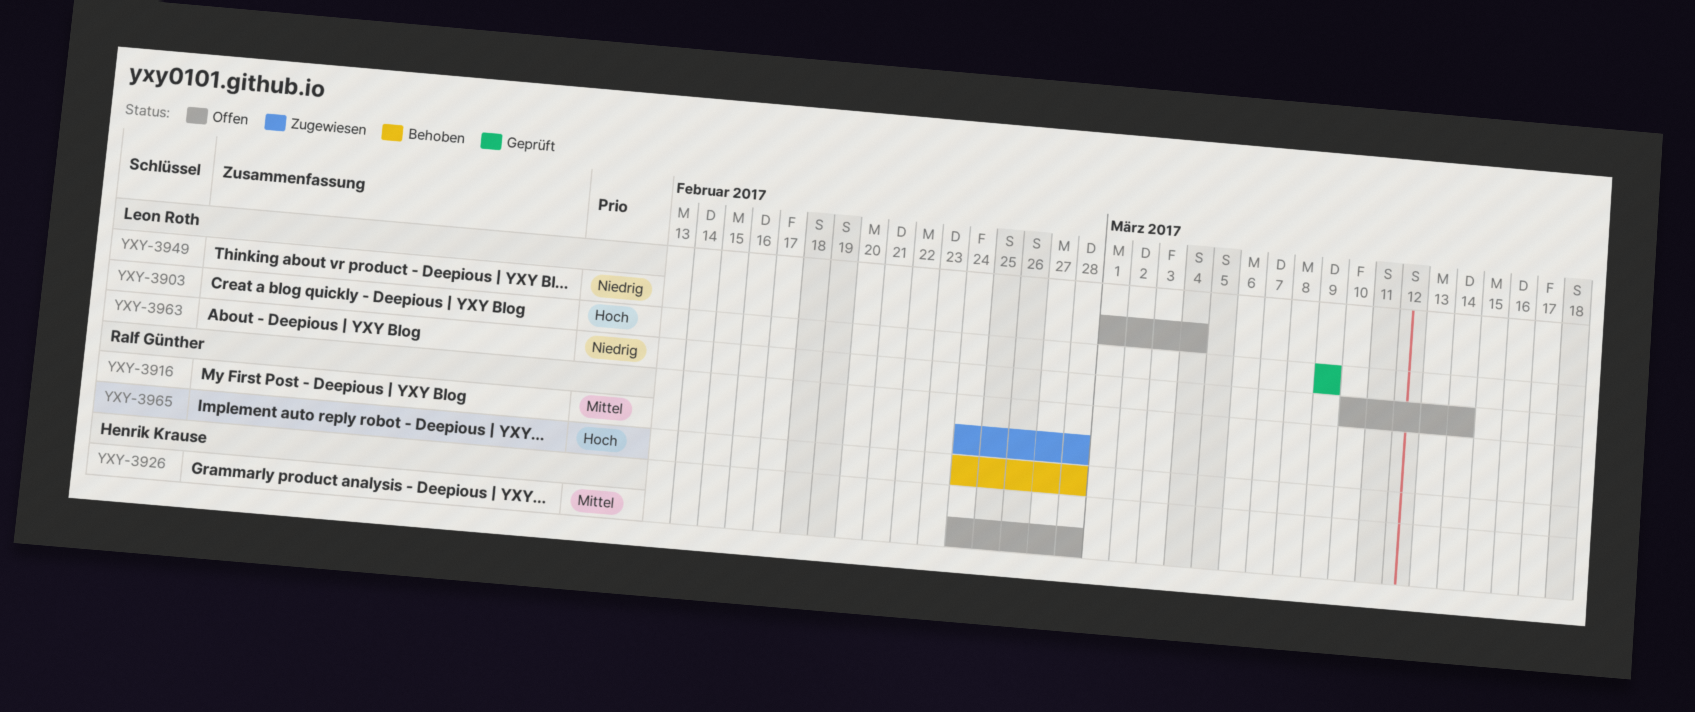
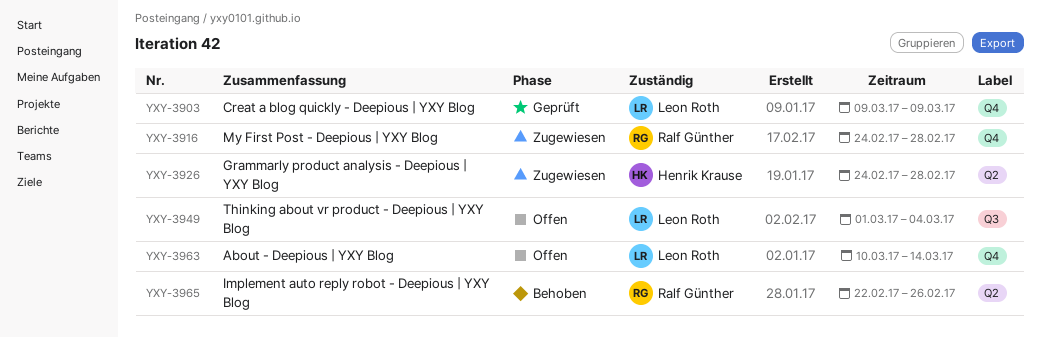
YXY-3926, status: Offen -> Zugewiesen
YXY-3965, start: Feb 24 -> Feb 22
YXY-3965, due: Feb 28 -> Feb 26

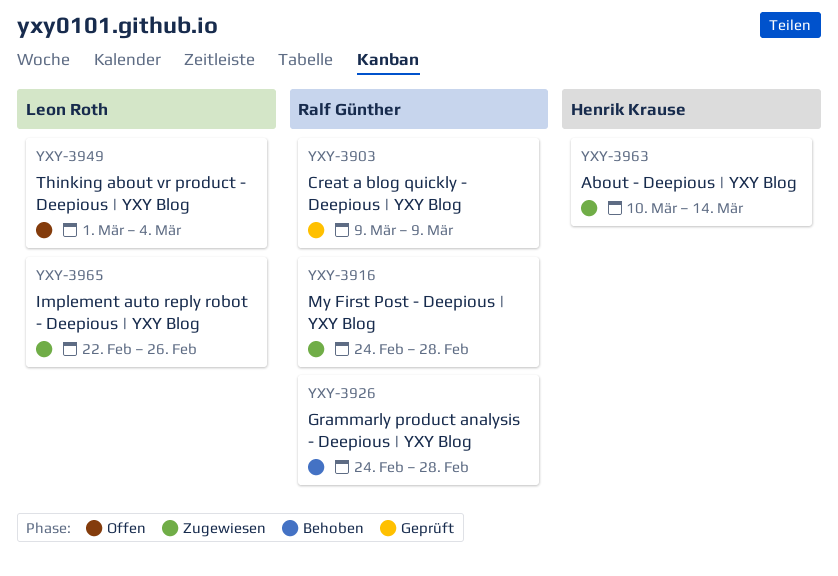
YXY-3903, owner: Leon Roth -> Ralf Günther
YXY-3926, status: Zugewiesen -> Behoben
YXY-3926, owner: Henrik Krause -> Ralf Günther
YXY-3963, status: Offen -> Zugewiesen
YXY-3963, owner: Leon Roth -> Henrik Krause
YXY-3965, status: Behoben -> Zugewiesen
YXY-3965, owner: Ralf Günther -> Leon Roth

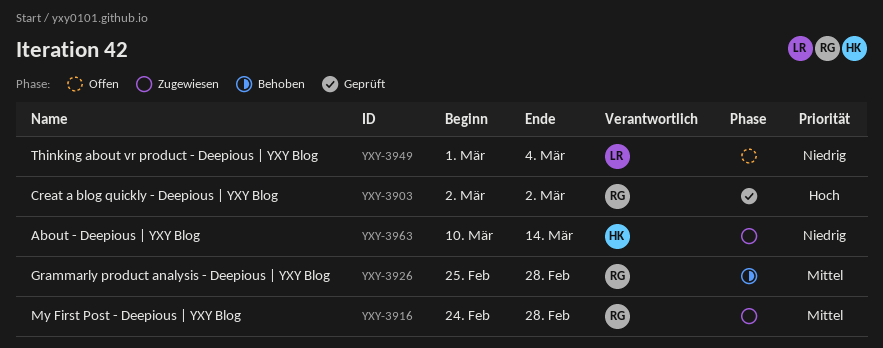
YXY-3903, start: Mar 9 -> Mar 2
YXY-3903, due: Mar 9 -> Mar 2
YXY-3926, start: Feb 24 -> Feb 25
YXY-3965: present -> none

